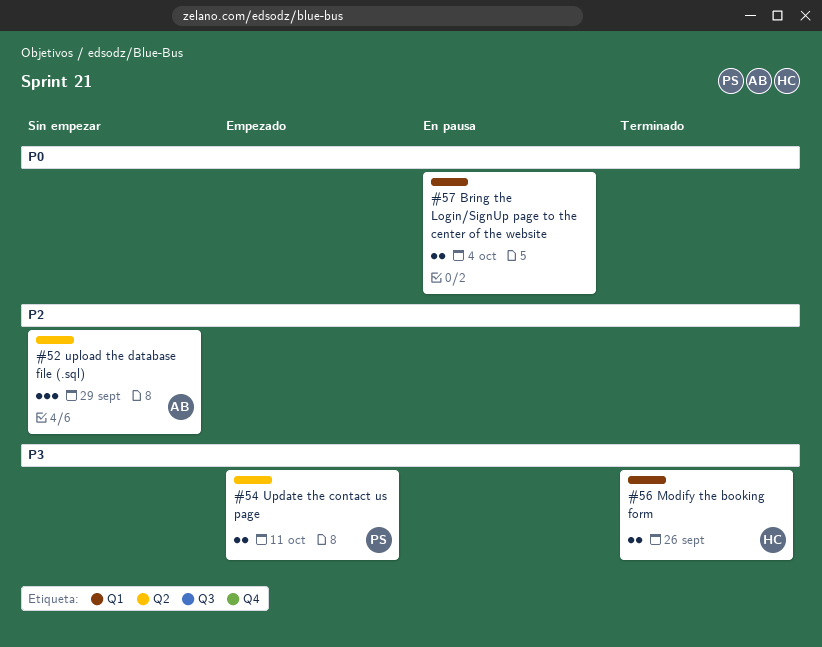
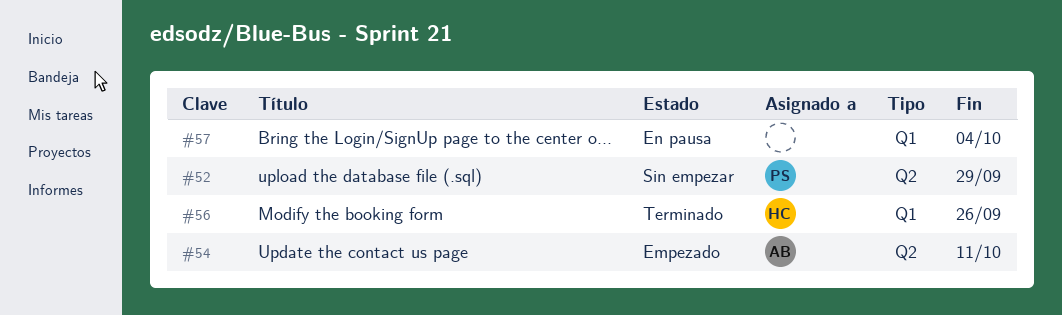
#52, owner: AB -> PS
#54, owner: PS -> AB

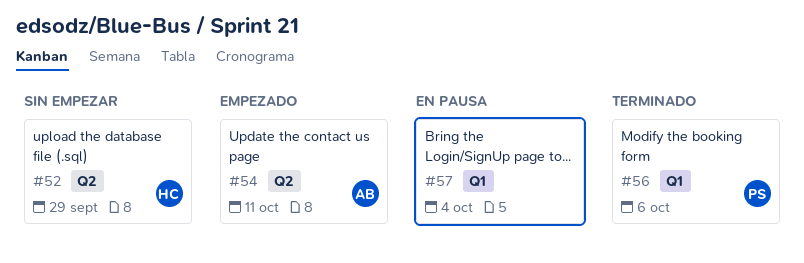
#52, owner: PS -> HC
#56, owner: HC -> PS
#56, due: Sep 26 -> Oct 6

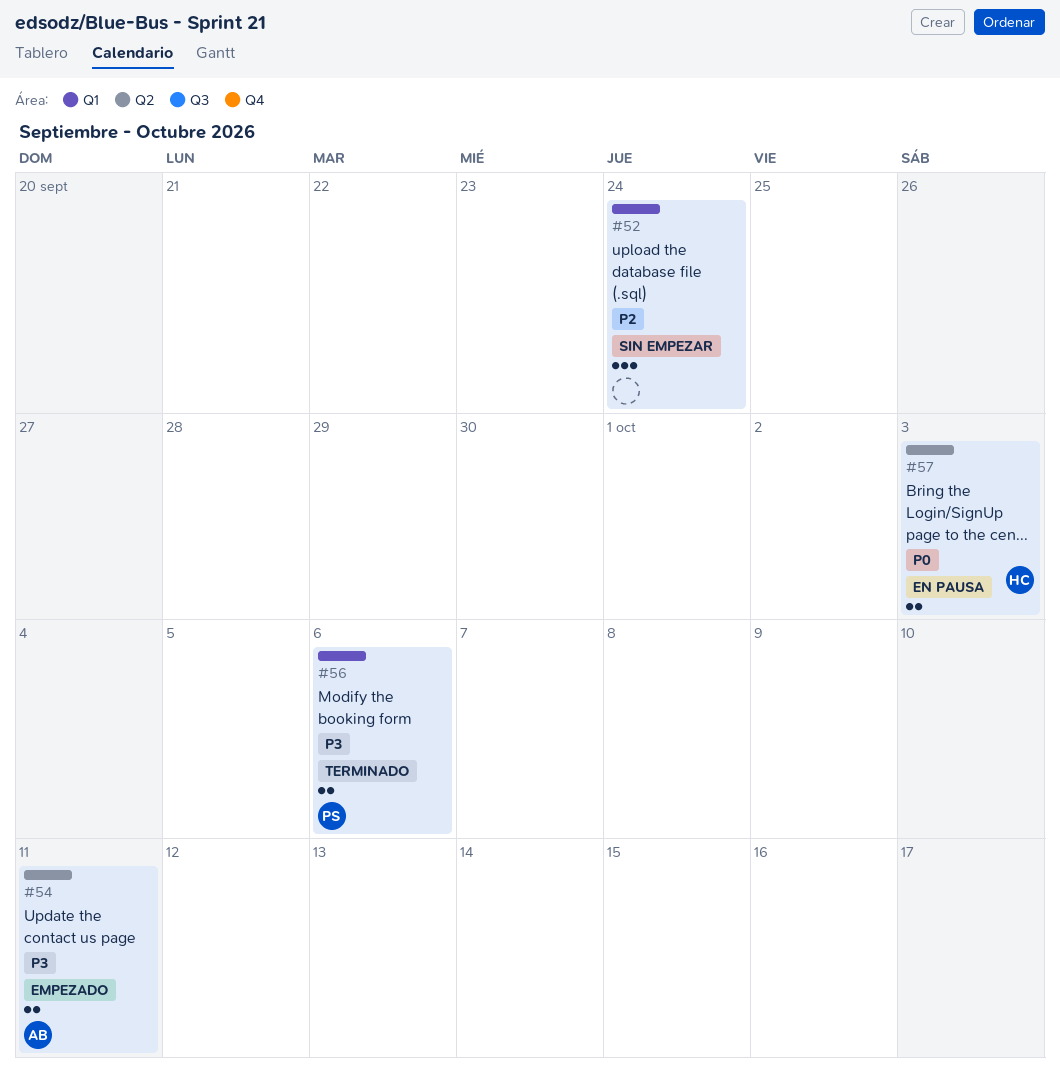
#52, owner: HC -> none
#52, label: Q2 -> Q1
#52, due: Sep 29 -> Sep 24
#57, owner: none -> HC
#57, label: Q1 -> Q2
#57, due: Oct 4 -> Oct 3

